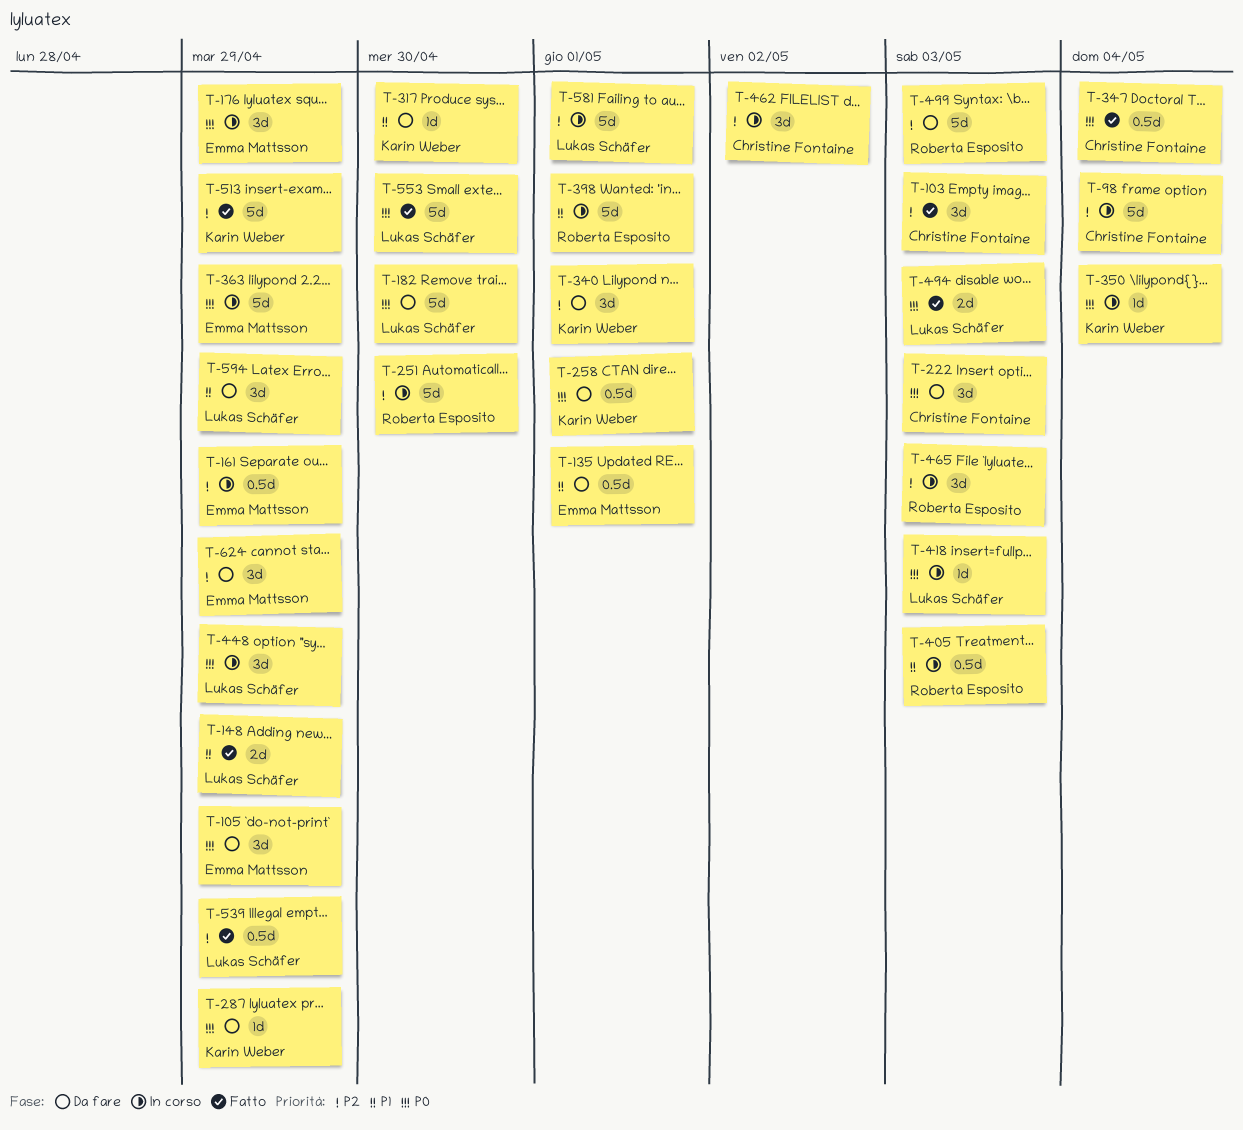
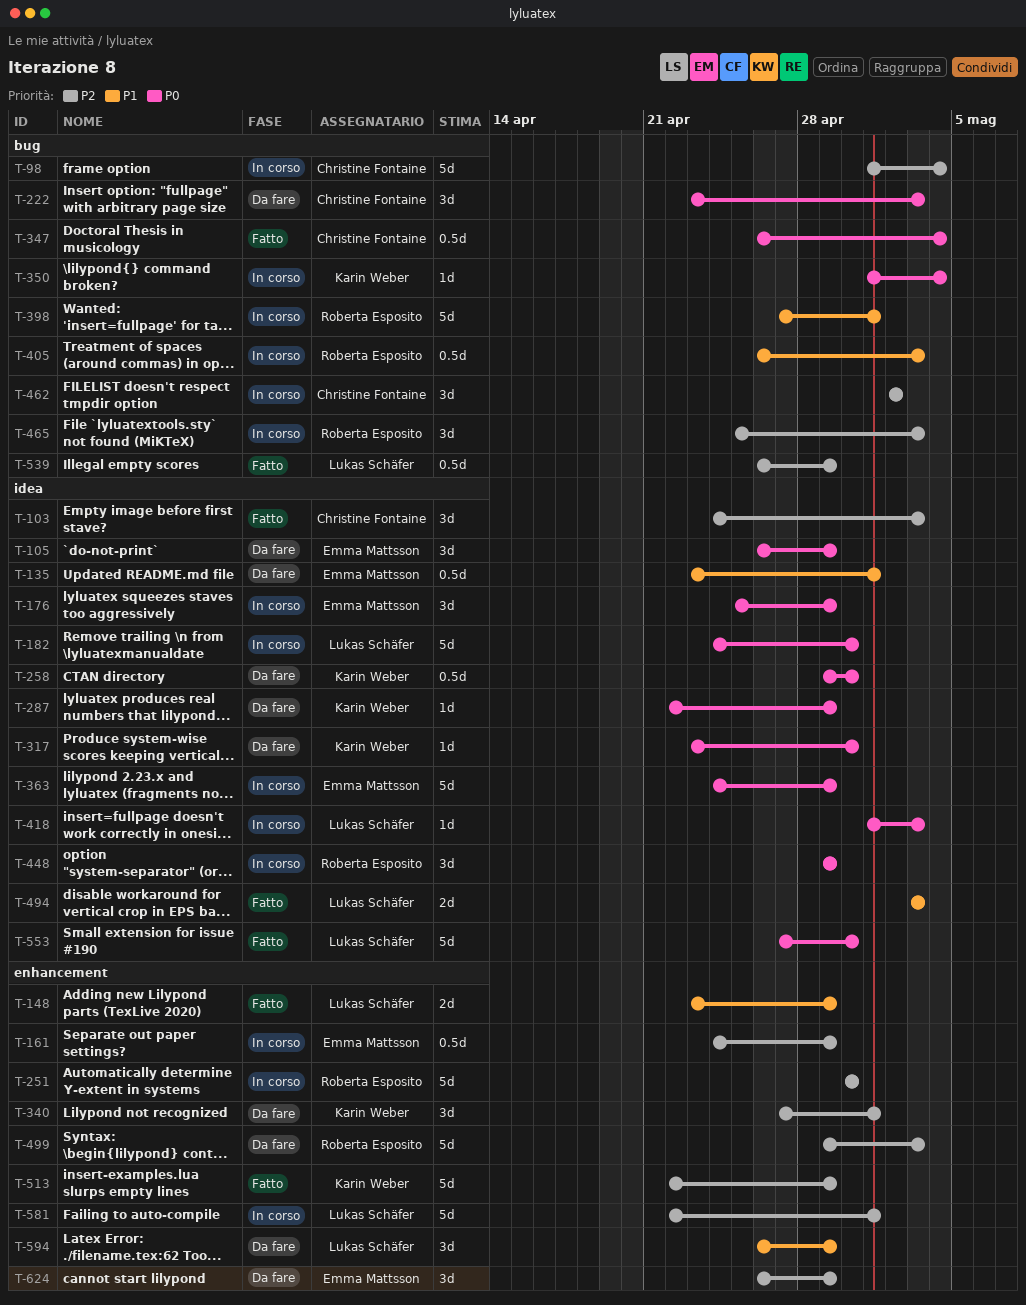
T-182, status: Da fare -> In corso
T-258, due: May 1 -> Apr 30
T-317, priority: P1 -> P0
T-448, owner: Lukas Schäfer -> Roberta Esposito
T-494, priority: P0 -> P1

